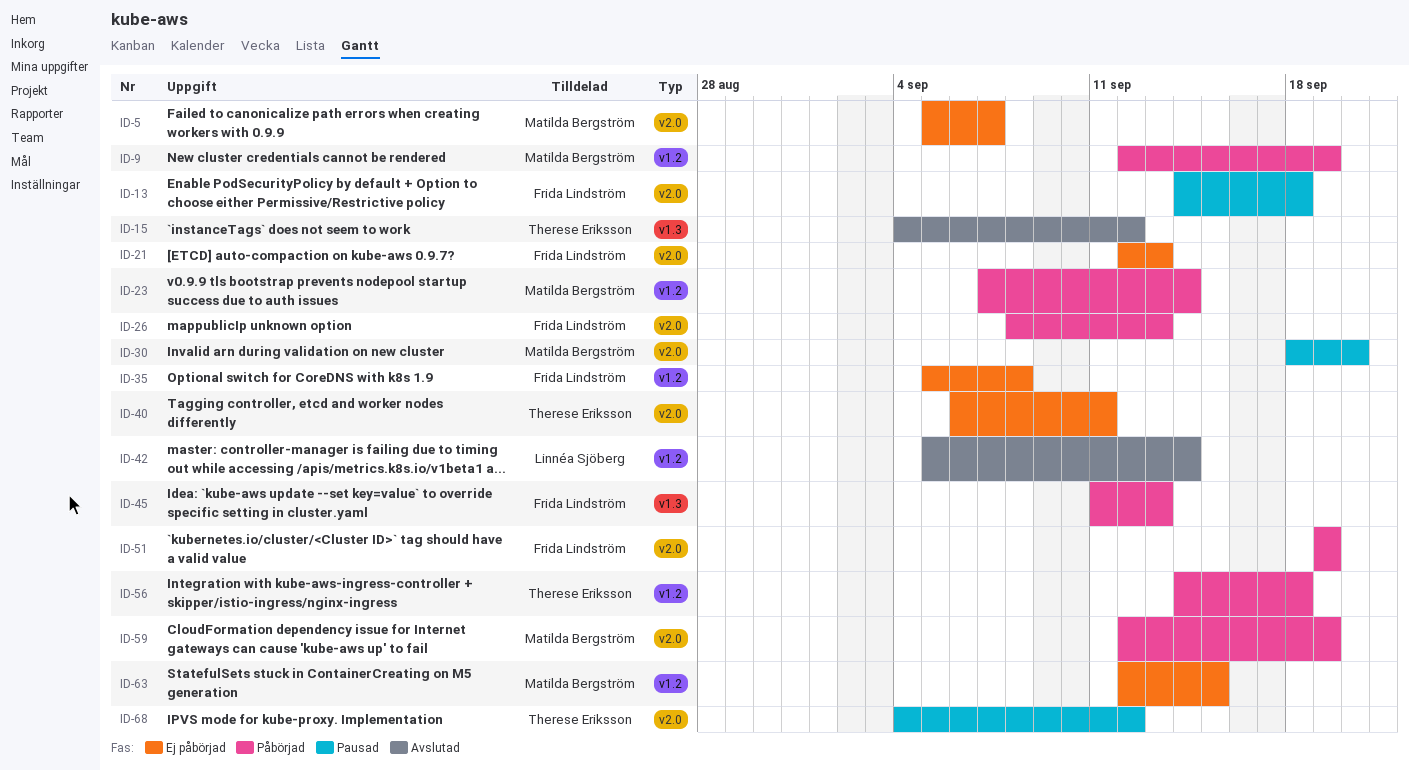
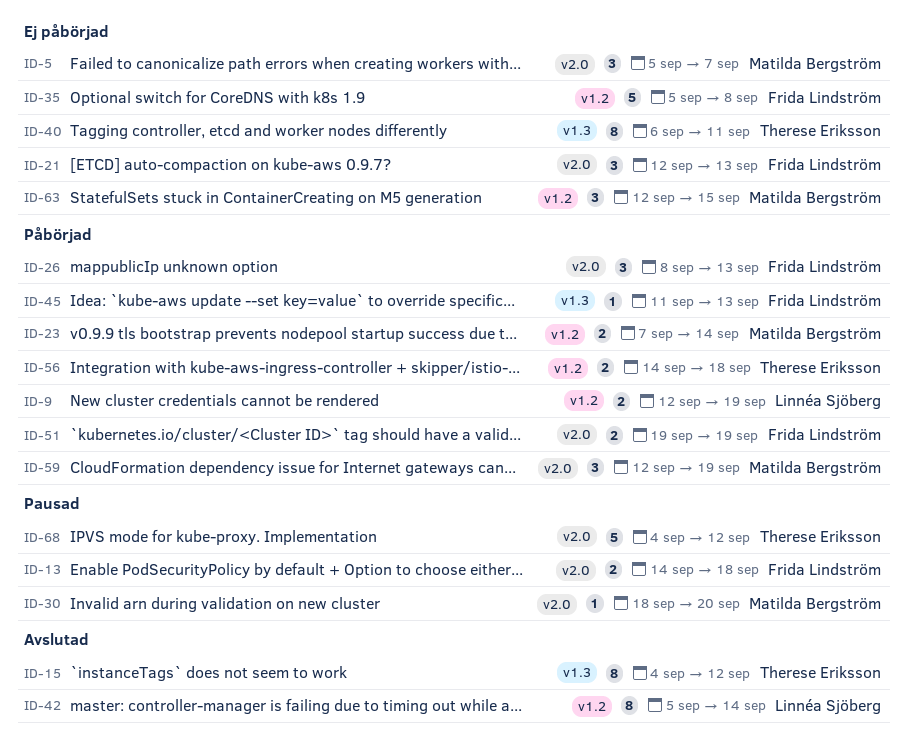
ID-9, owner: Matilda Bergström -> Linnéa Sjöberg
ID-40, label: v2.0 -> v1.3

